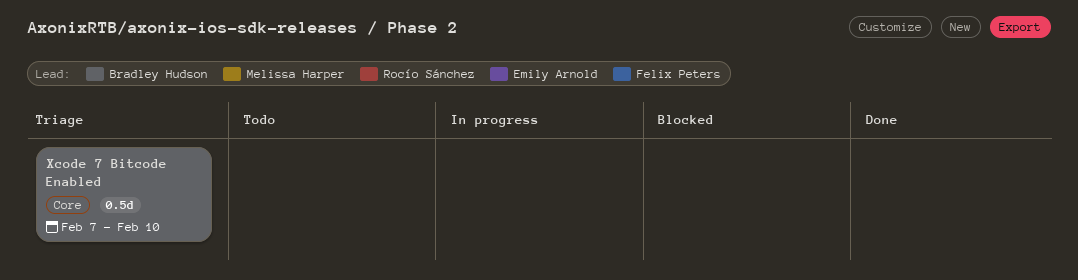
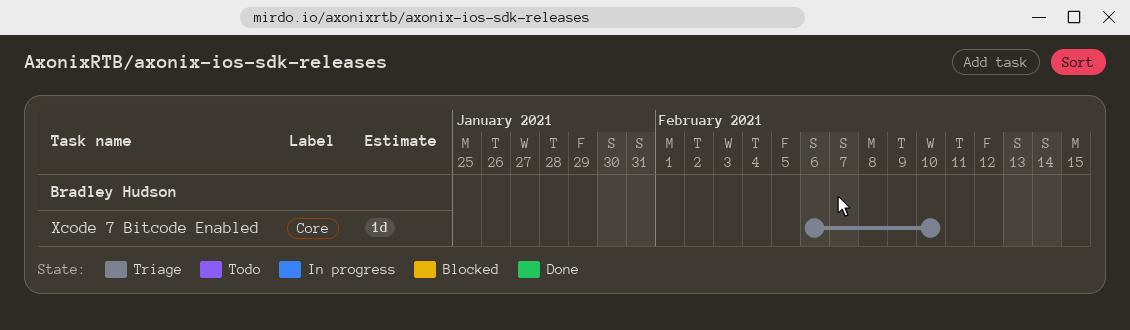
Xcode 7 Bitcode Enabled, estimate: 0.5d -> 1d
Xcode 7 Bitcode Enabled, start: Feb 7 -> Feb 6

